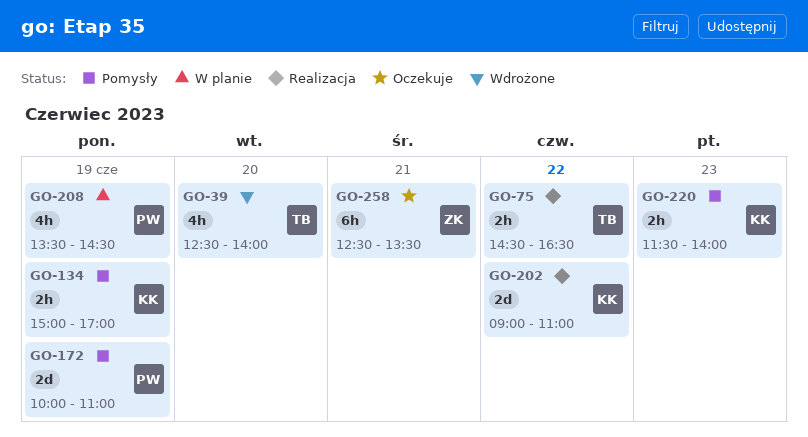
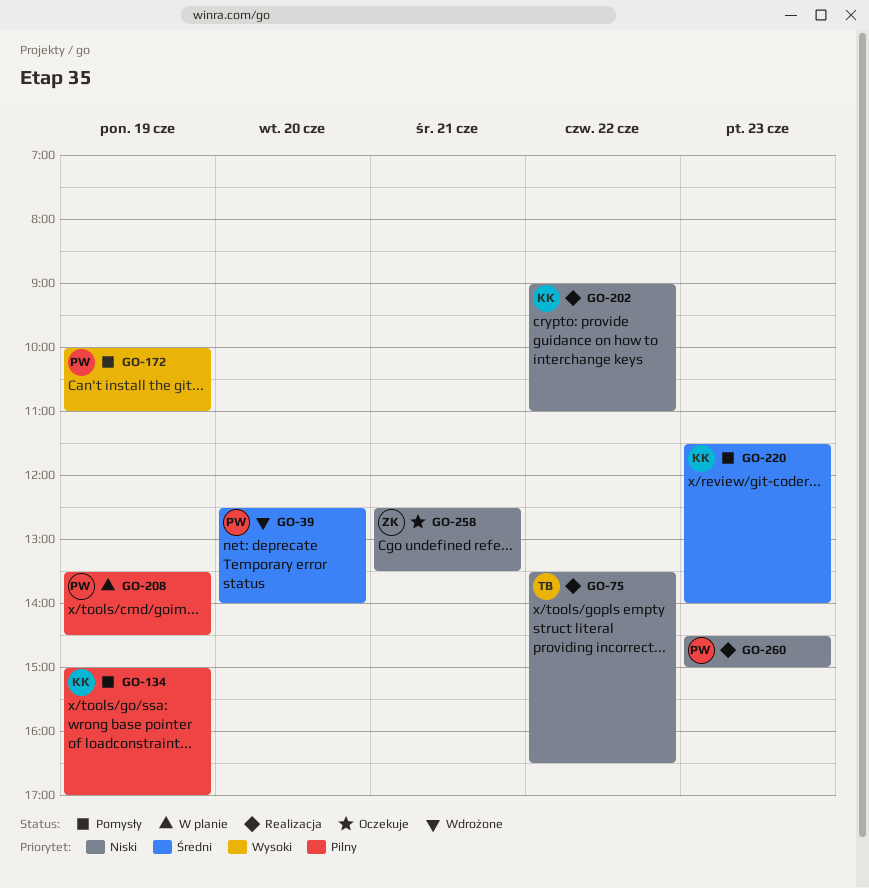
GO-39, owner: TB -> PW
GO-75, begins: 14:30 -> 13:30
GO-260: none -> present

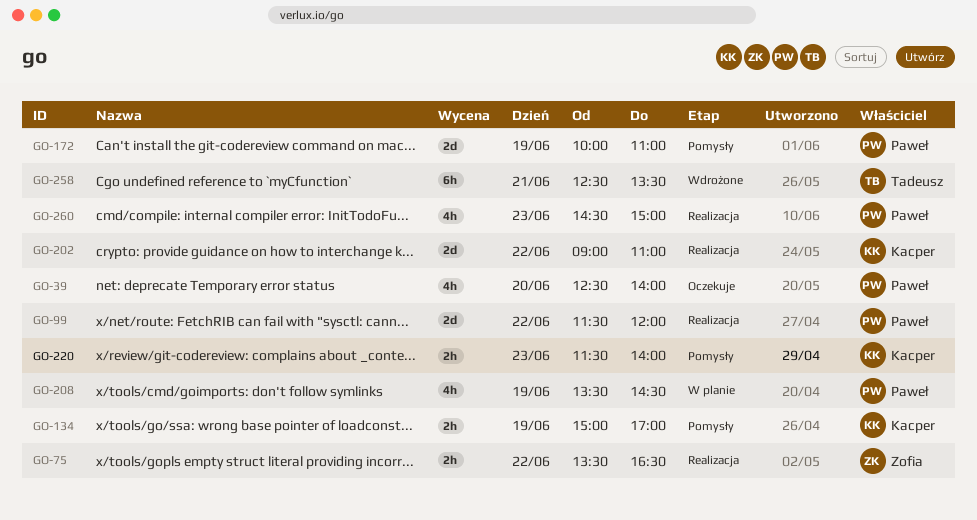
GO-39, status: Wdrożone -> Oczekuje
GO-75, owner: Tadeusz -> Zofia
GO-99: none -> present
GO-258, status: Oczekuje -> Wdrożone
GO-258, owner: Zofia -> Tadeusz

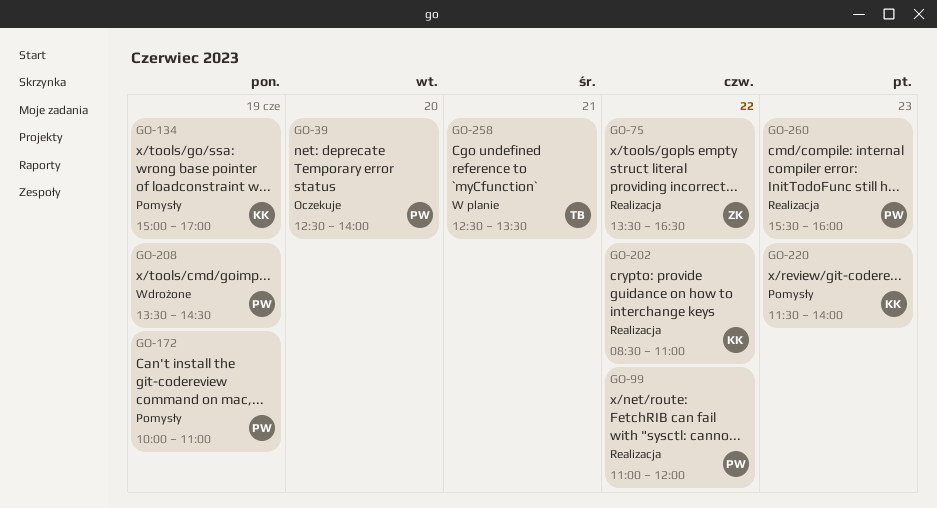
GO-99, begins: 11:30 -> 11:00
GO-202, begins: 09:00 -> 08:30
GO-208, status: W planie -> Wdrożone
GO-258, status: Wdrożone -> W planie
GO-260, begins: 14:30 -> 15:30
GO-260, ends: 15:00 -> 16:00

